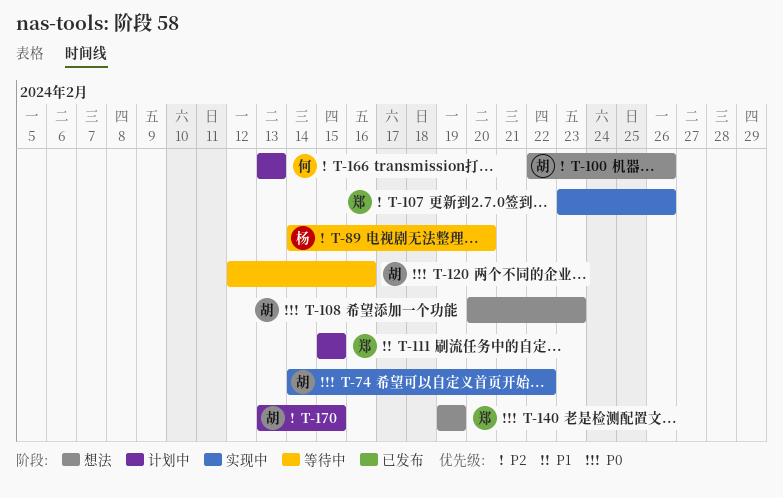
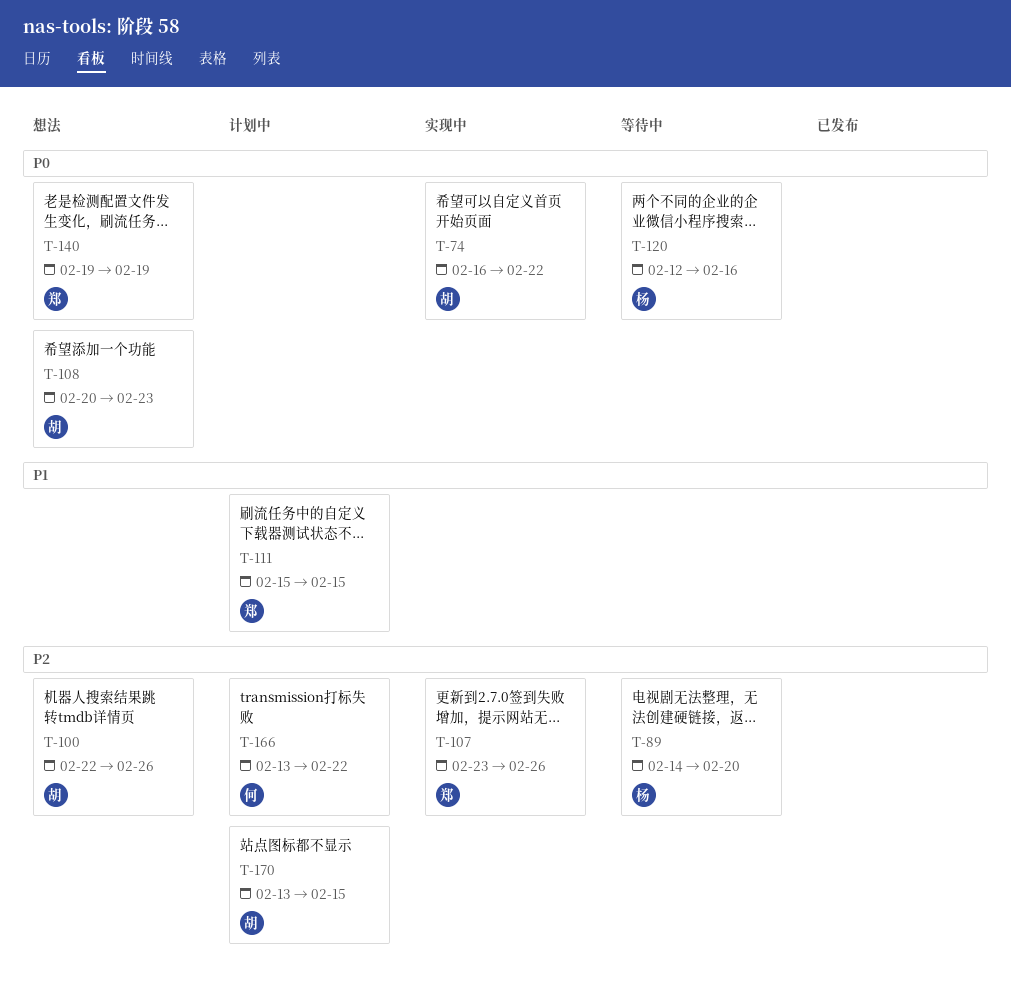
T-74, start: Feb 14 -> Feb 16
T-120, owner: 胡 -> 杨
T-166, due: Feb 13 -> Feb 22

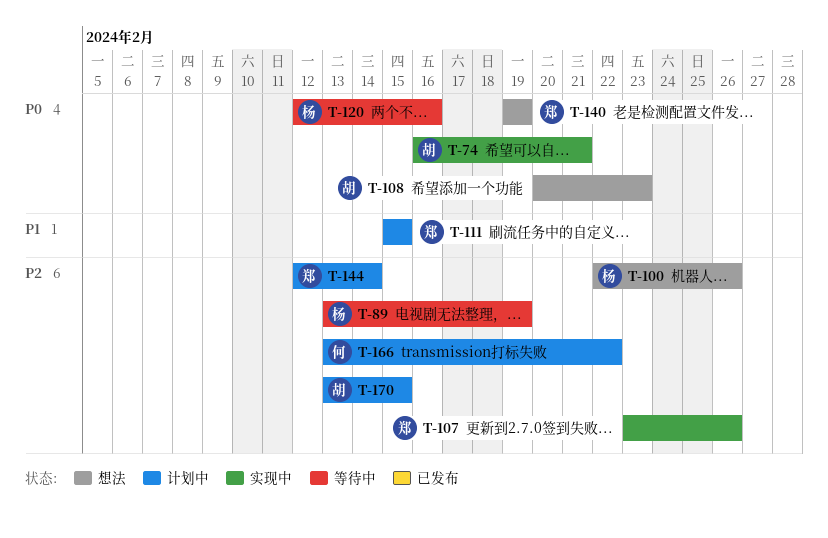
T-74, due: Feb 22 -> Feb 21
T-89, start: Feb 14 -> Feb 13
T-89, due: Feb 20 -> Feb 19
T-100, owner: 胡 -> 杨
T-144: none -> present

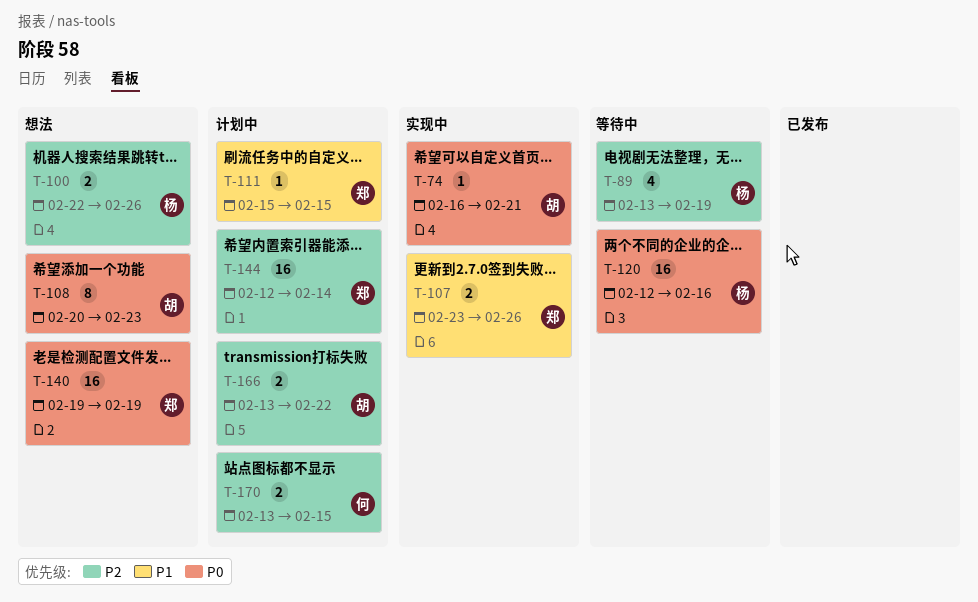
T-107, priority: P2 -> P1
T-166, owner: 何 -> 胡
T-170, owner: 胡 -> 何

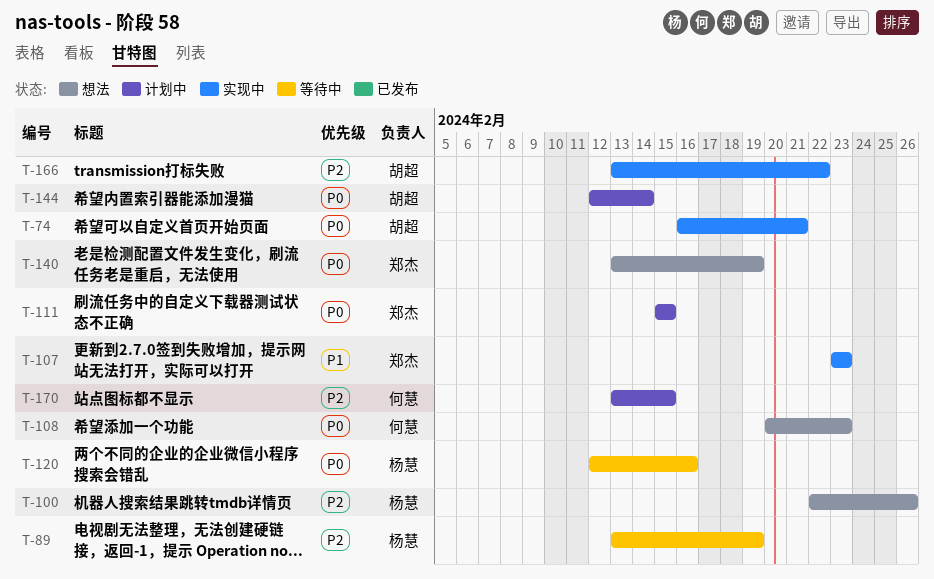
T-107, due: Feb 26 -> Feb 23
T-108, owner: 胡超 -> 何慧
T-111, priority: P1 -> P0
T-140, start: Feb 19 -> Feb 13
T-144, owner: 郑杰 -> 胡超
T-144, priority: P2 -> P0
T-166, status: 计划中 -> 实现中

